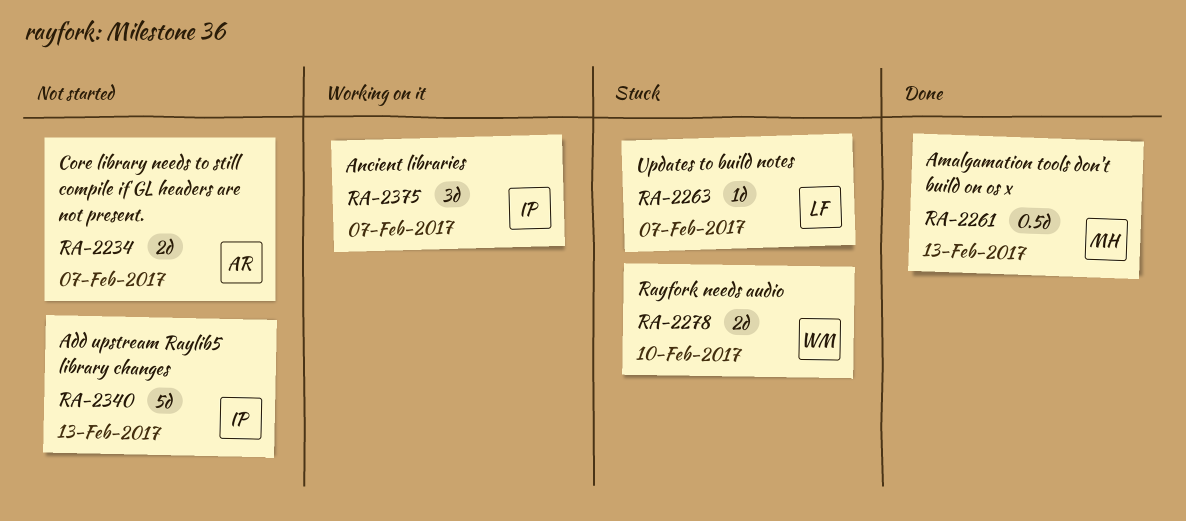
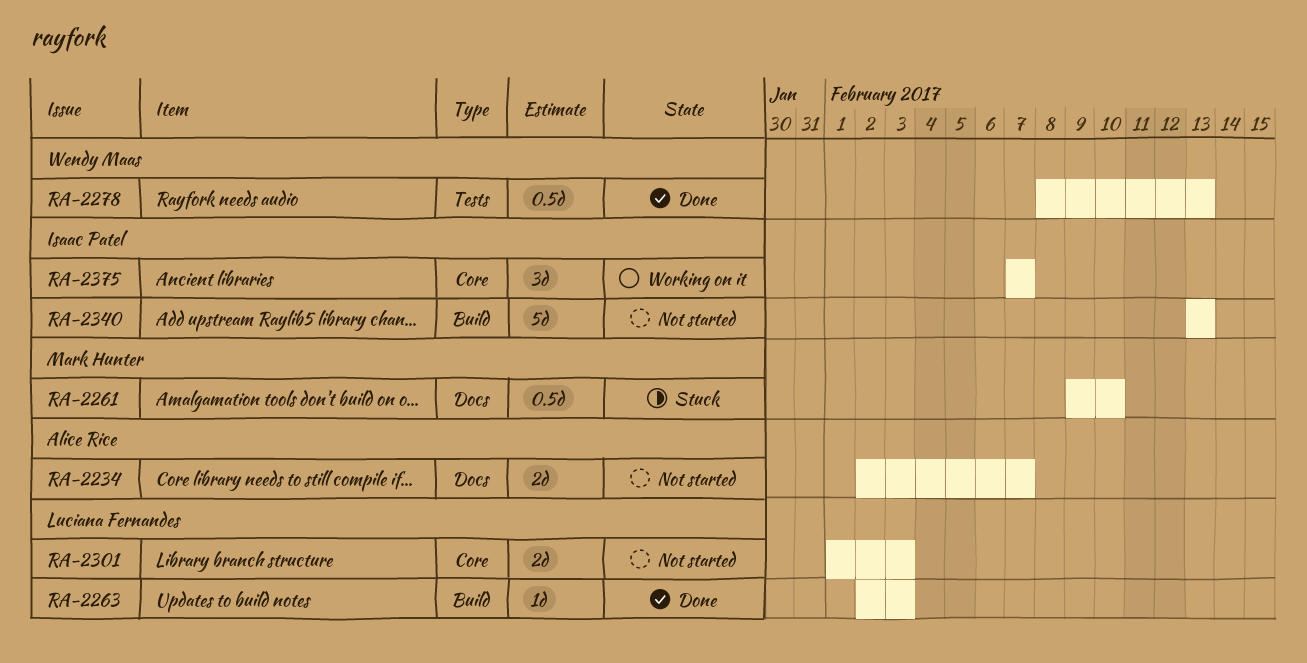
RA-2261, status: Done -> Stuck
RA-2261, due: Feb 13 -> Feb 10
RA-2263, status: Stuck -> Done
RA-2263, due: Feb 7 -> Feb 3
RA-2278, status: Stuck -> Done
RA-2278, estimate: 2d -> 0.5d
RA-2278, due: Feb 10 -> Feb 13
RA-2301: none -> present

